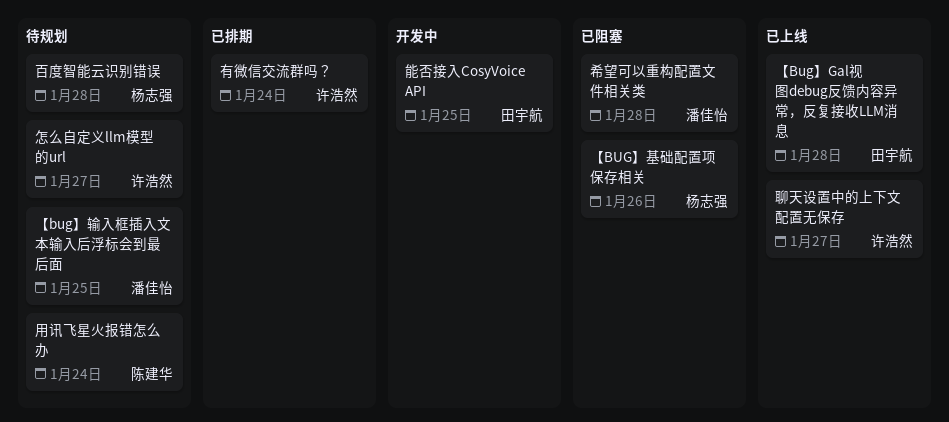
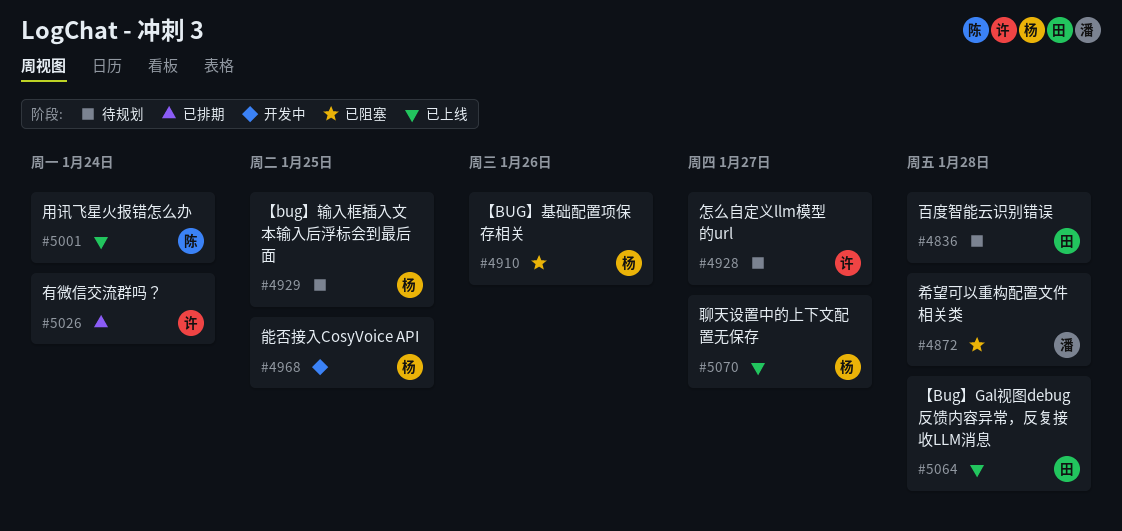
【bug】输入框插入文本输入后浮标会到最后面, owner: 潘佳怡 -> 杨志强
用讯飞星火报错怎么办, status: 待规划 -> 已上线
百度智能云识别错误, owner: 杨志强 -> 田宇航
聊天设置中的上下文配置无保存, owner: 许浩然 -> 杨志强
能否接入CosyVoice API, owner: 田宇航 -> 杨志强

